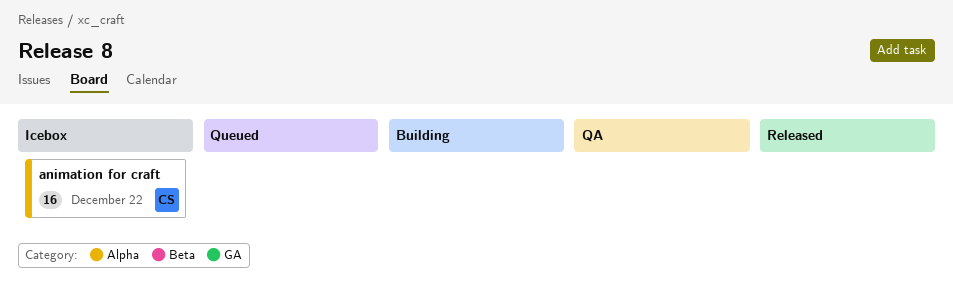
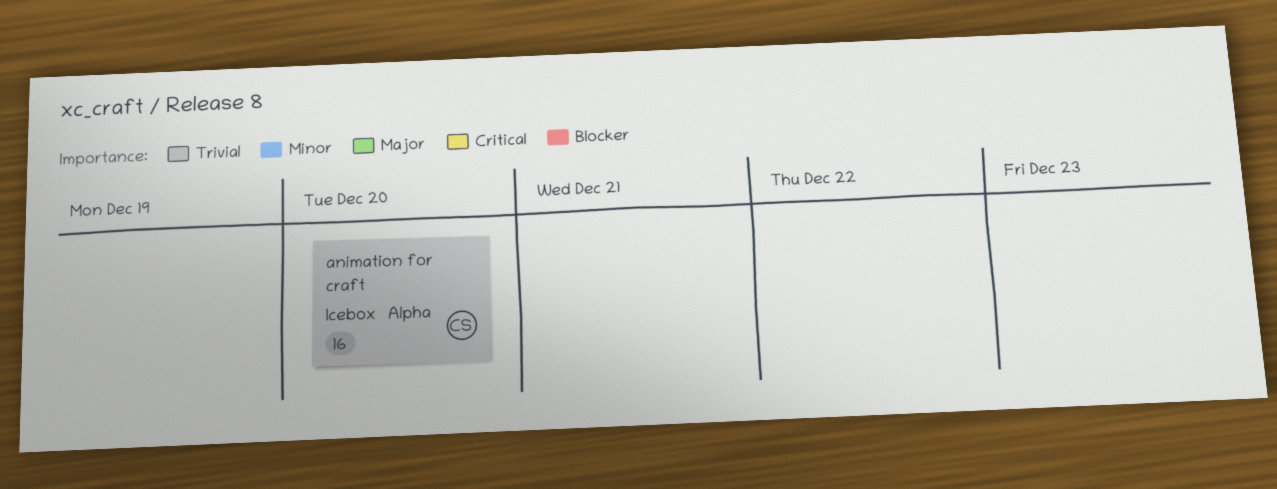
animation for craft, due: Dec 22 -> Dec 20

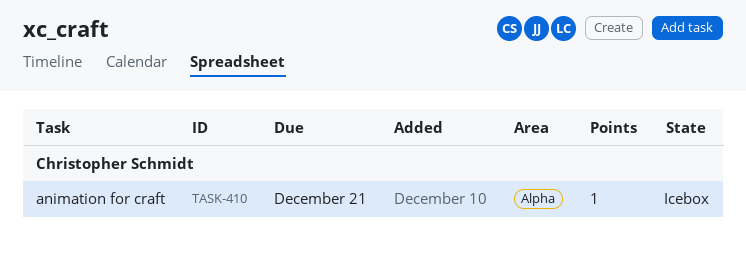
animation for craft, estimate: 16 -> 1
animation for craft, due: Dec 20 -> Dec 21

